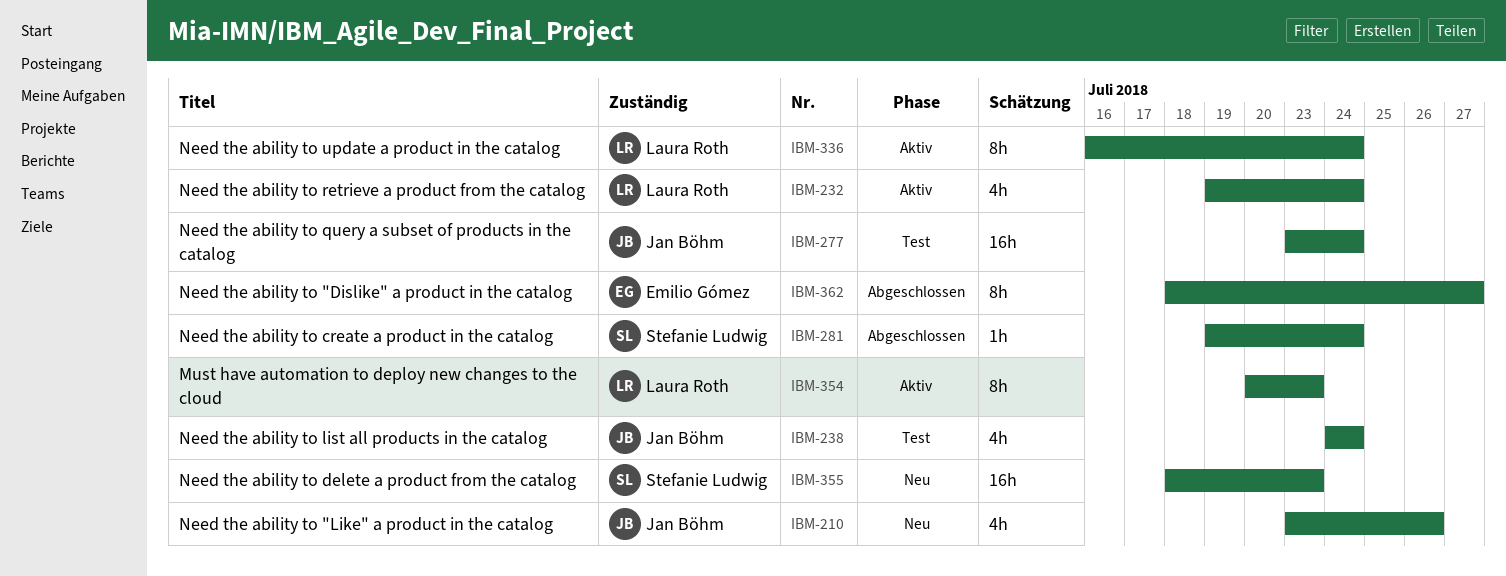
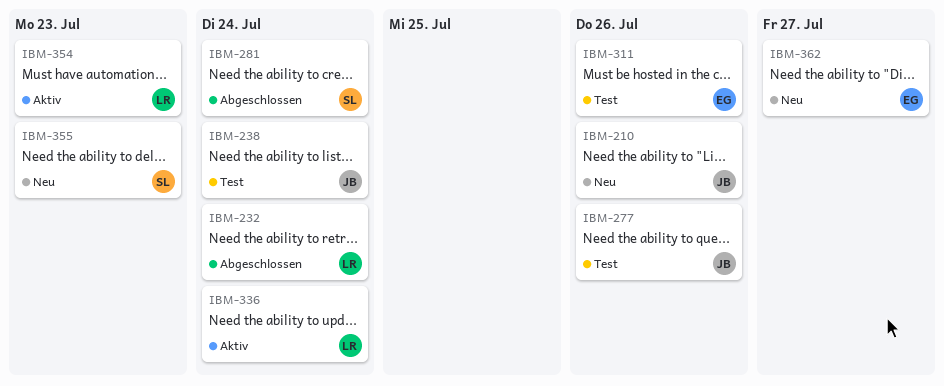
IBM-232, status: Aktiv -> Abgeschlossen
IBM-277, due: Jul 24 -> Jul 26
IBM-311: none -> present
IBM-362, status: Abgeschlossen -> Neu

